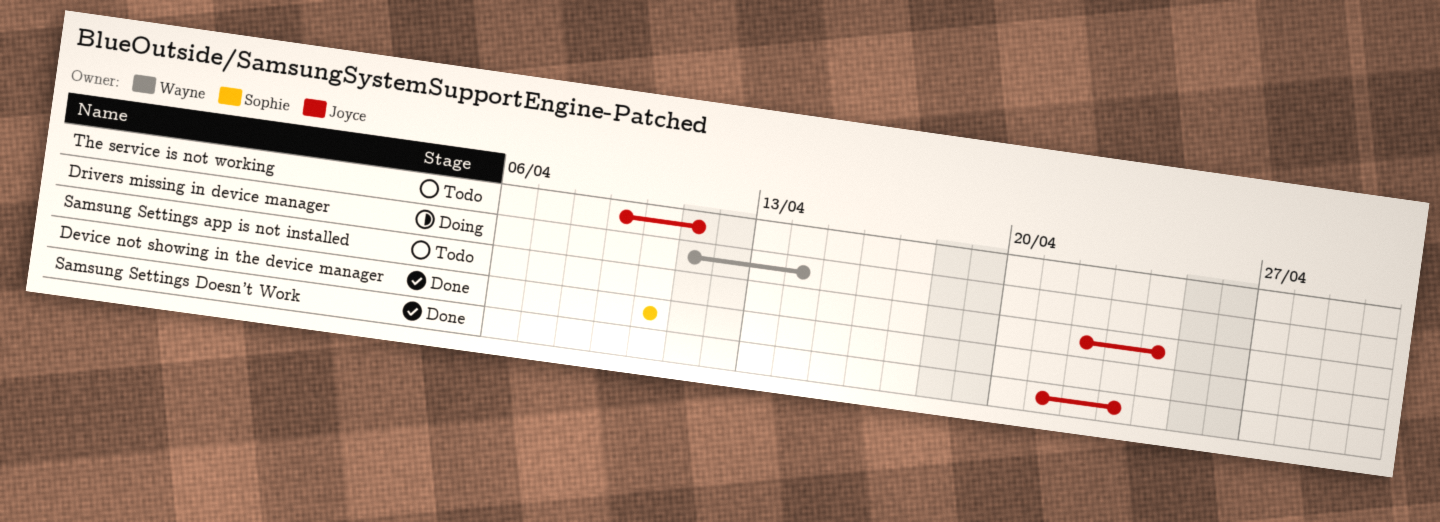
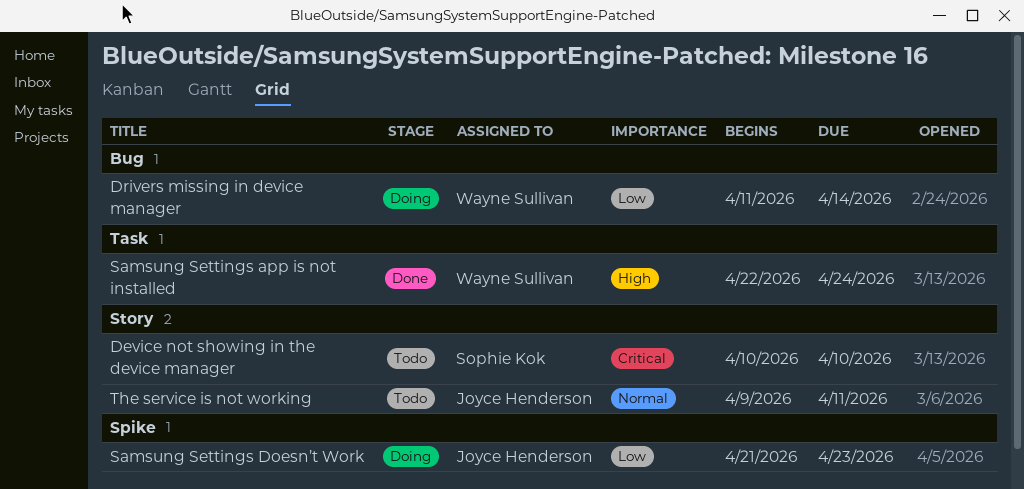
Device not showing in the device manager, status: Done -> Todo
Samsung Settings app is not installed, status: Todo -> Done
Samsung Settings app is not installed, owner: Joyce Henderson -> Wayne Sullivan
Samsung Settings Doesn’t Work, status: Done -> Doing

